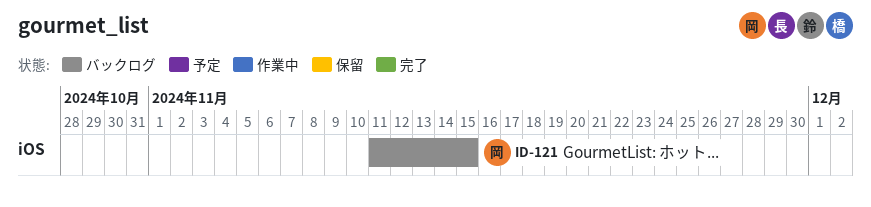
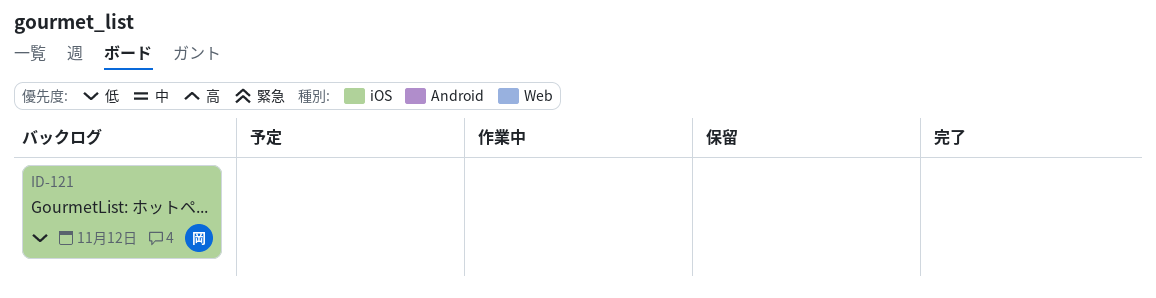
ID-121, due: Nov 15 -> Nov 12

